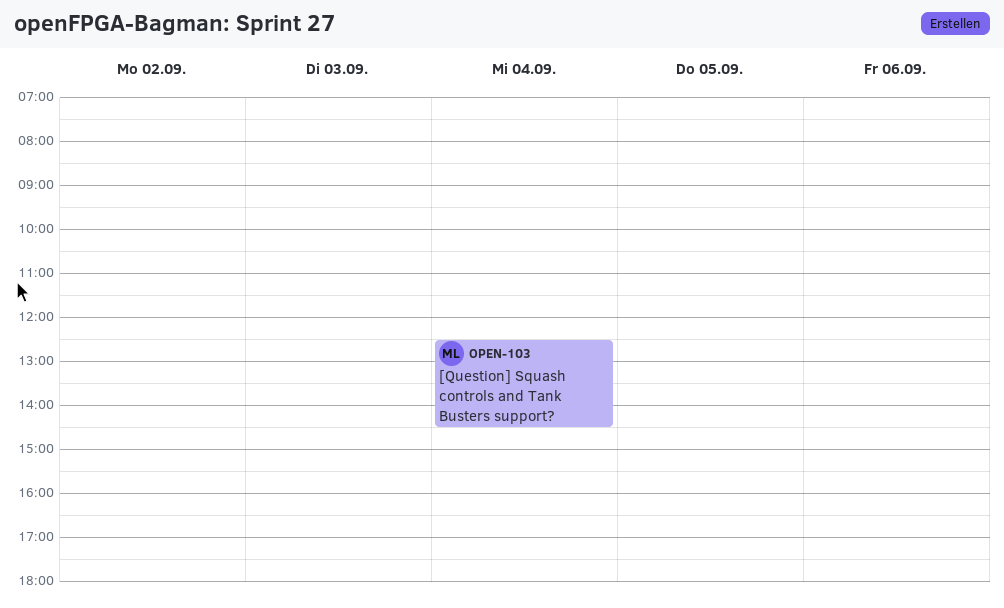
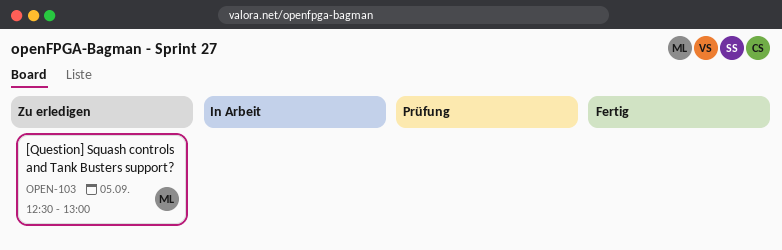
OPEN-103, day: Sep 4 -> Sep 5
OPEN-103, ends: 14:30 -> 13:00

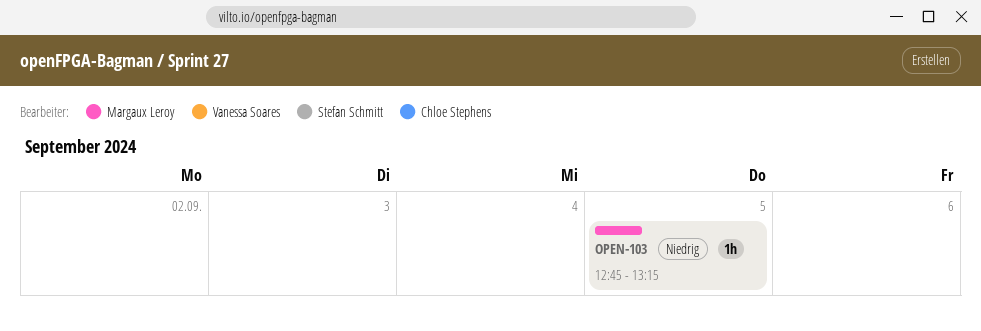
OPEN-103, begins: 12:30 -> 12:45
OPEN-103, ends: 13:00 -> 13:15

